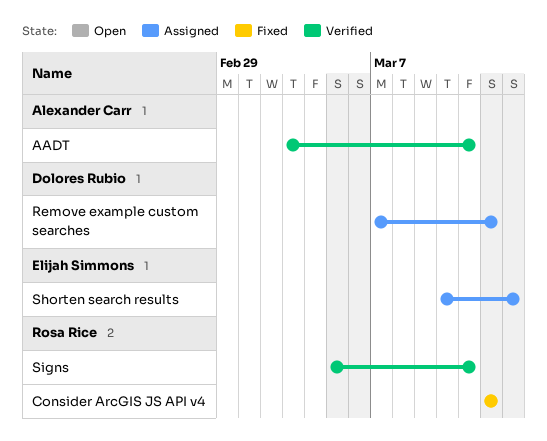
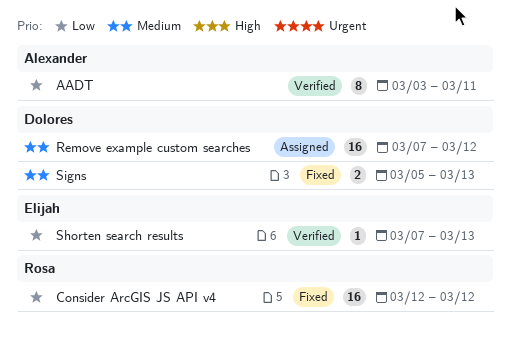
Shorten search results, status: Assigned -> Verified
Shorten search results, start: Mar 10 -> Mar 7
Signs, status: Verified -> Fixed
Signs, owner: Rosa Rice -> Dolores Rubio
Signs, due: Mar 11 -> Mar 13

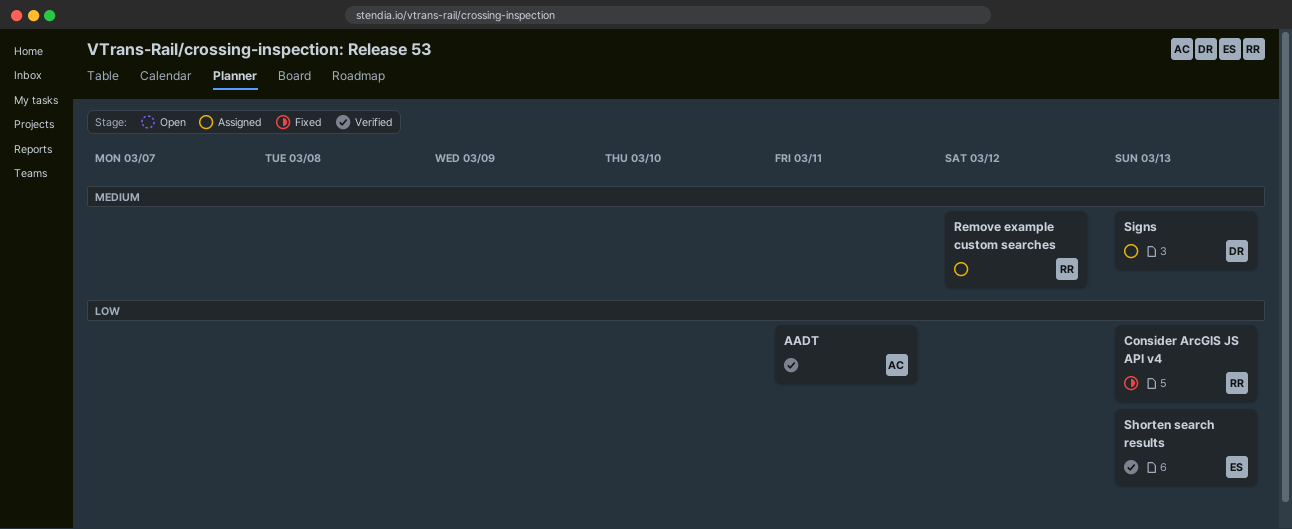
Consider ArcGIS JS API v4, due: Mar 12 -> Mar 13
Remove example custom searches, owner: Dolores -> Rosa
Signs, status: Fixed -> Assigned

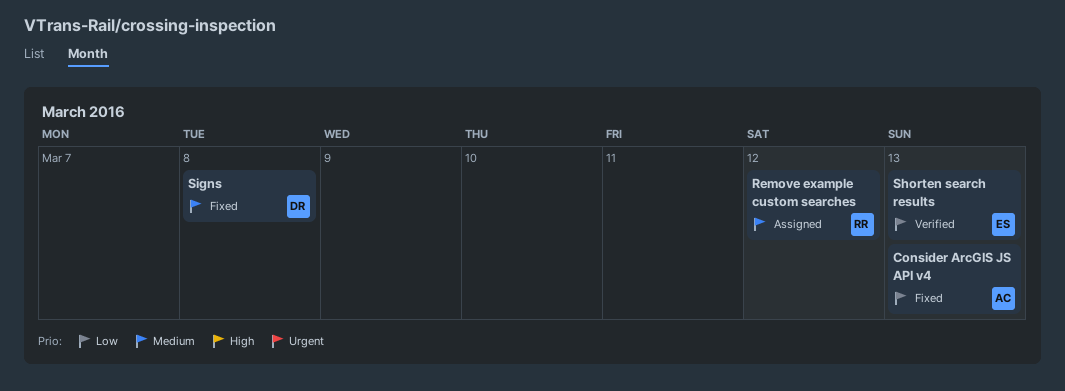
AADT: present -> none
Consider ArcGIS JS API v4, owner: RR -> AC
Signs, status: Assigned -> Fixed
Signs, due: Mar 13 -> Mar 8

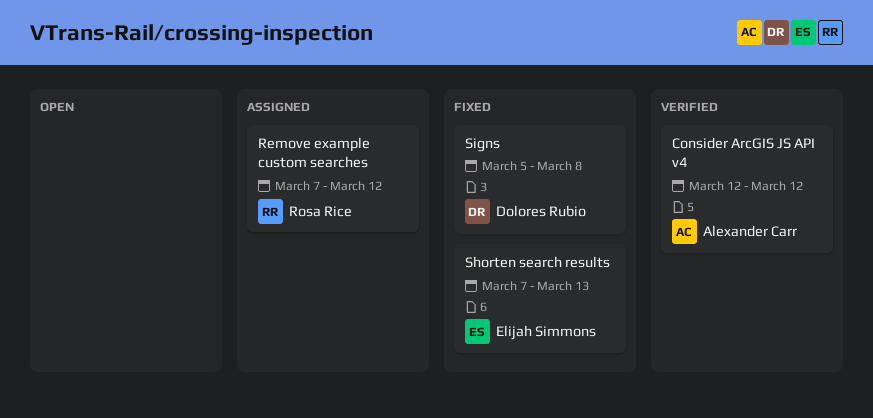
Consider ArcGIS JS API v4, status: Fixed -> Verified
Consider ArcGIS JS API v4, due: Mar 13 -> Mar 12
Shorten search results, status: Verified -> Fixed

